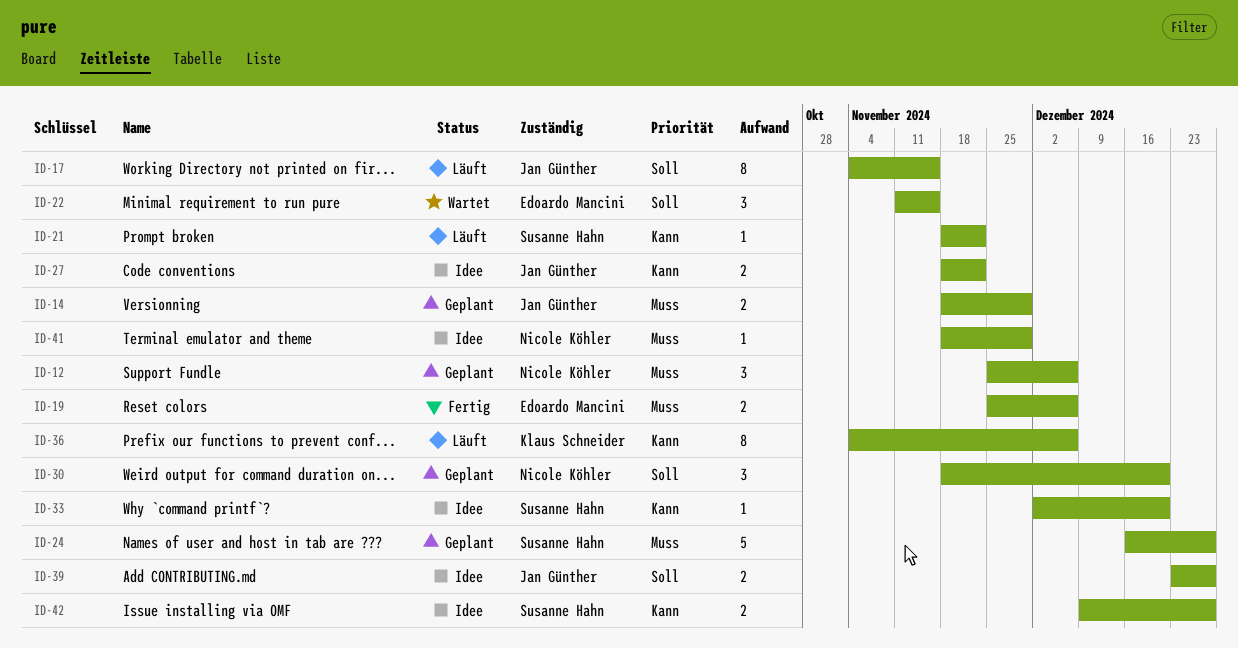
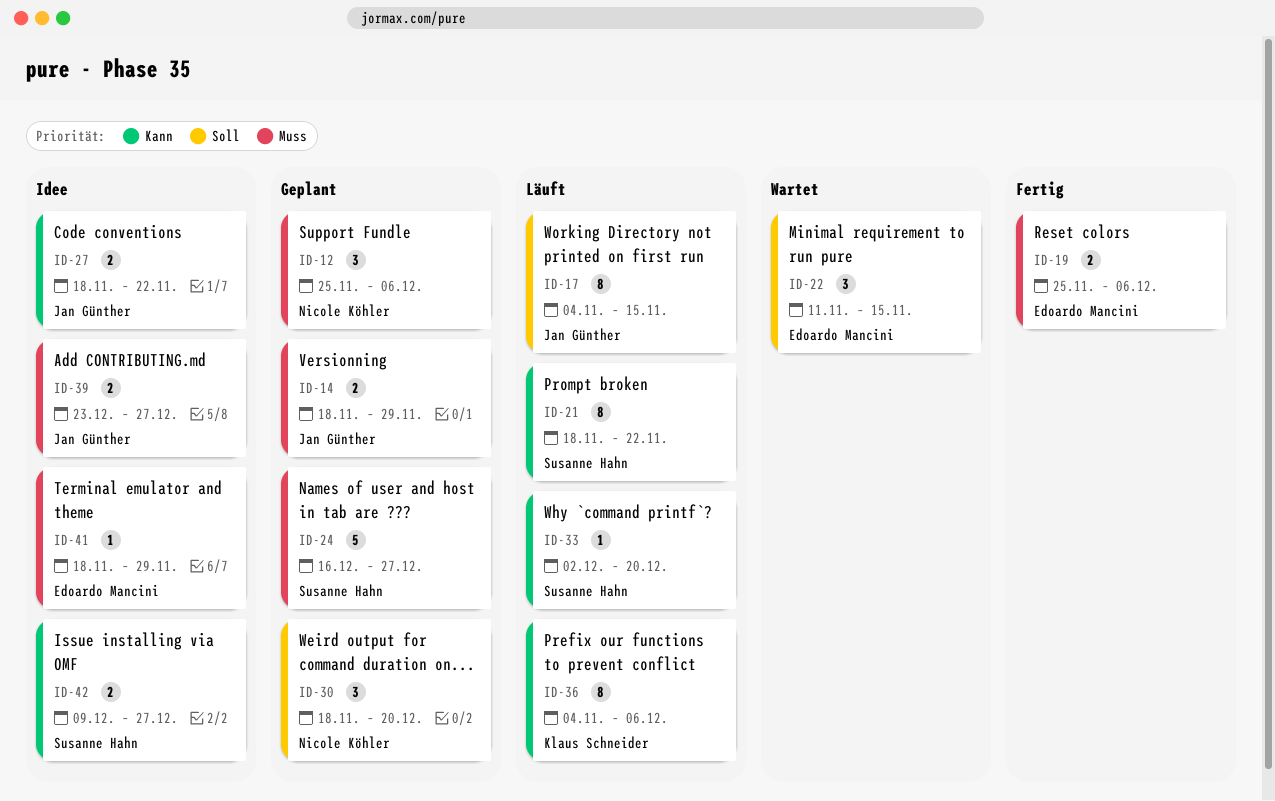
ID-21, estimate: 1 -> 8
ID-33, status: Idee -> Läuft
ID-39, priority: Soll -> Muss
ID-41, owner: Nicole Köhler -> Edoardo Mancini

